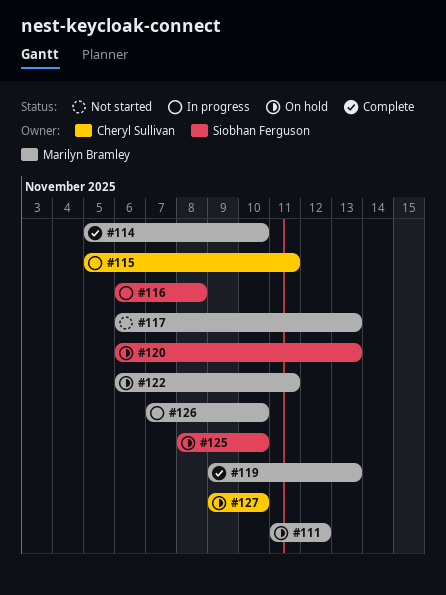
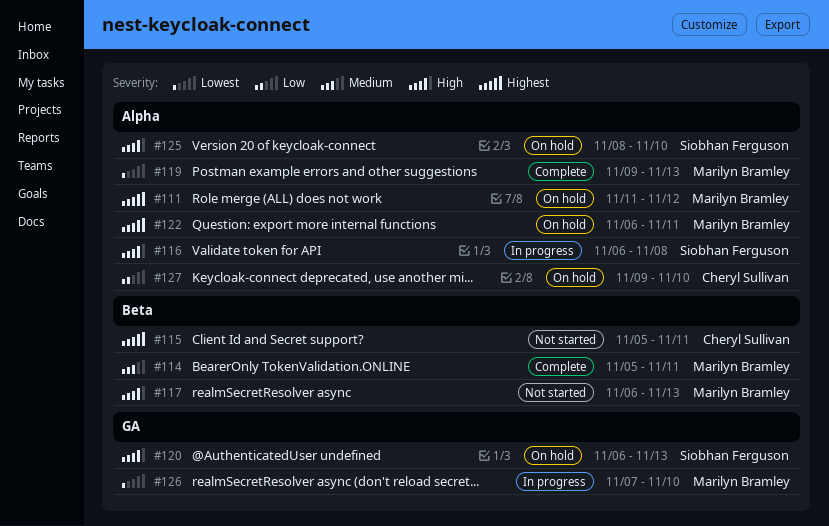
#114, due: Nov 10 -> Nov 11
#115, status: In progress -> Not started

